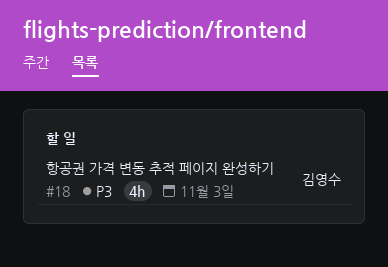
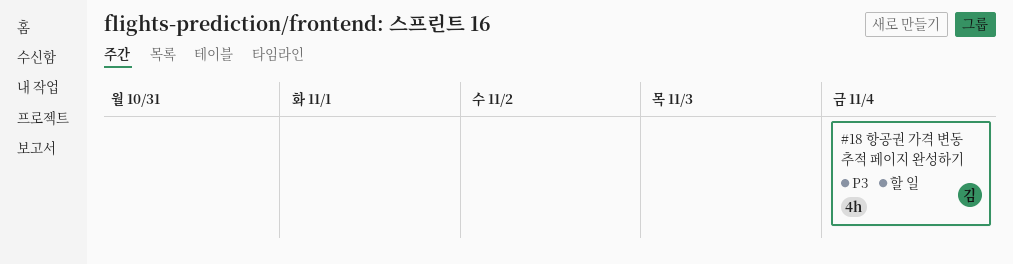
#18, due: Nov 3 -> Nov 4

